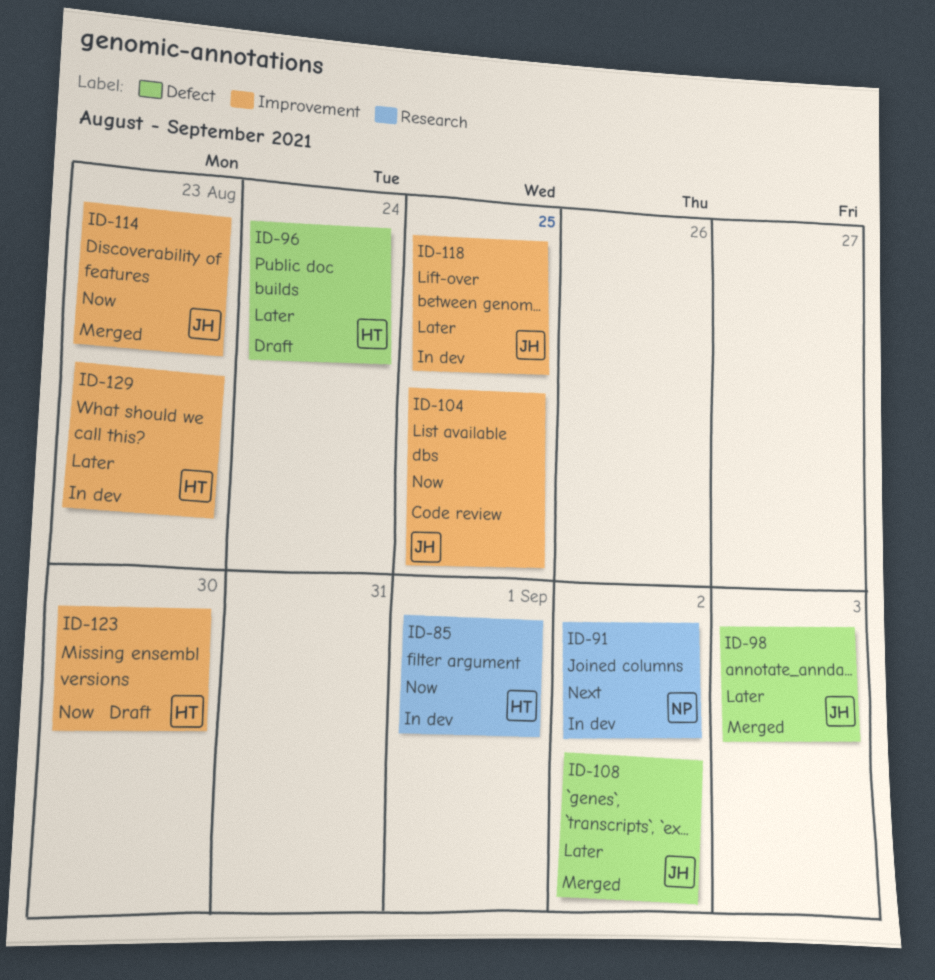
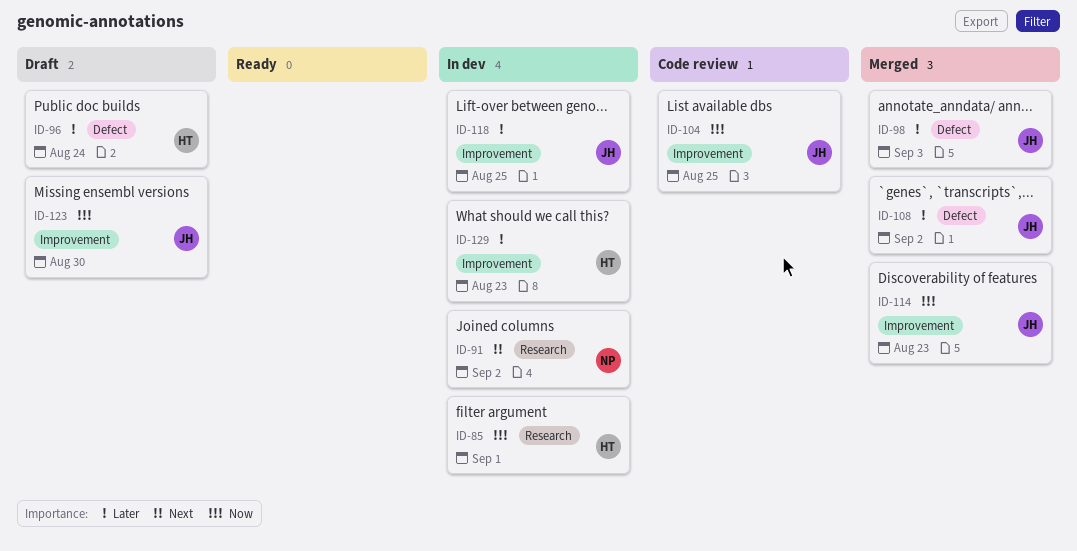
ID-123, owner: HT -> JH

